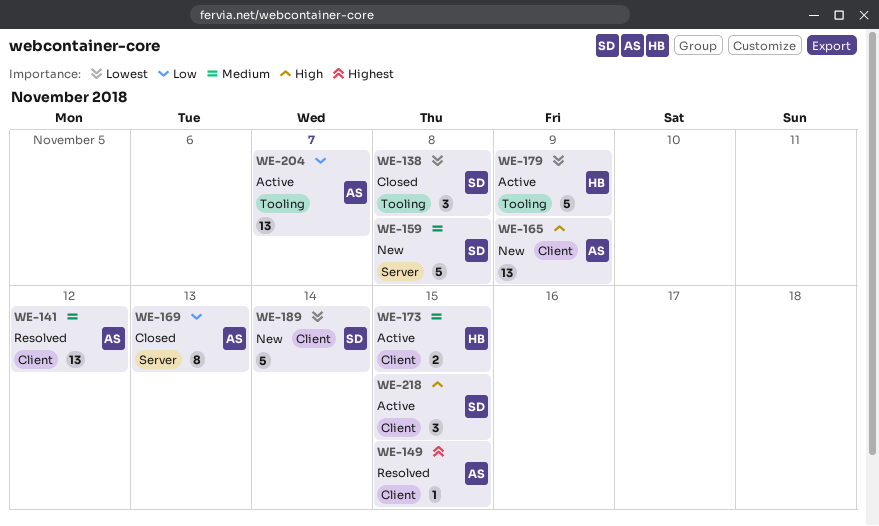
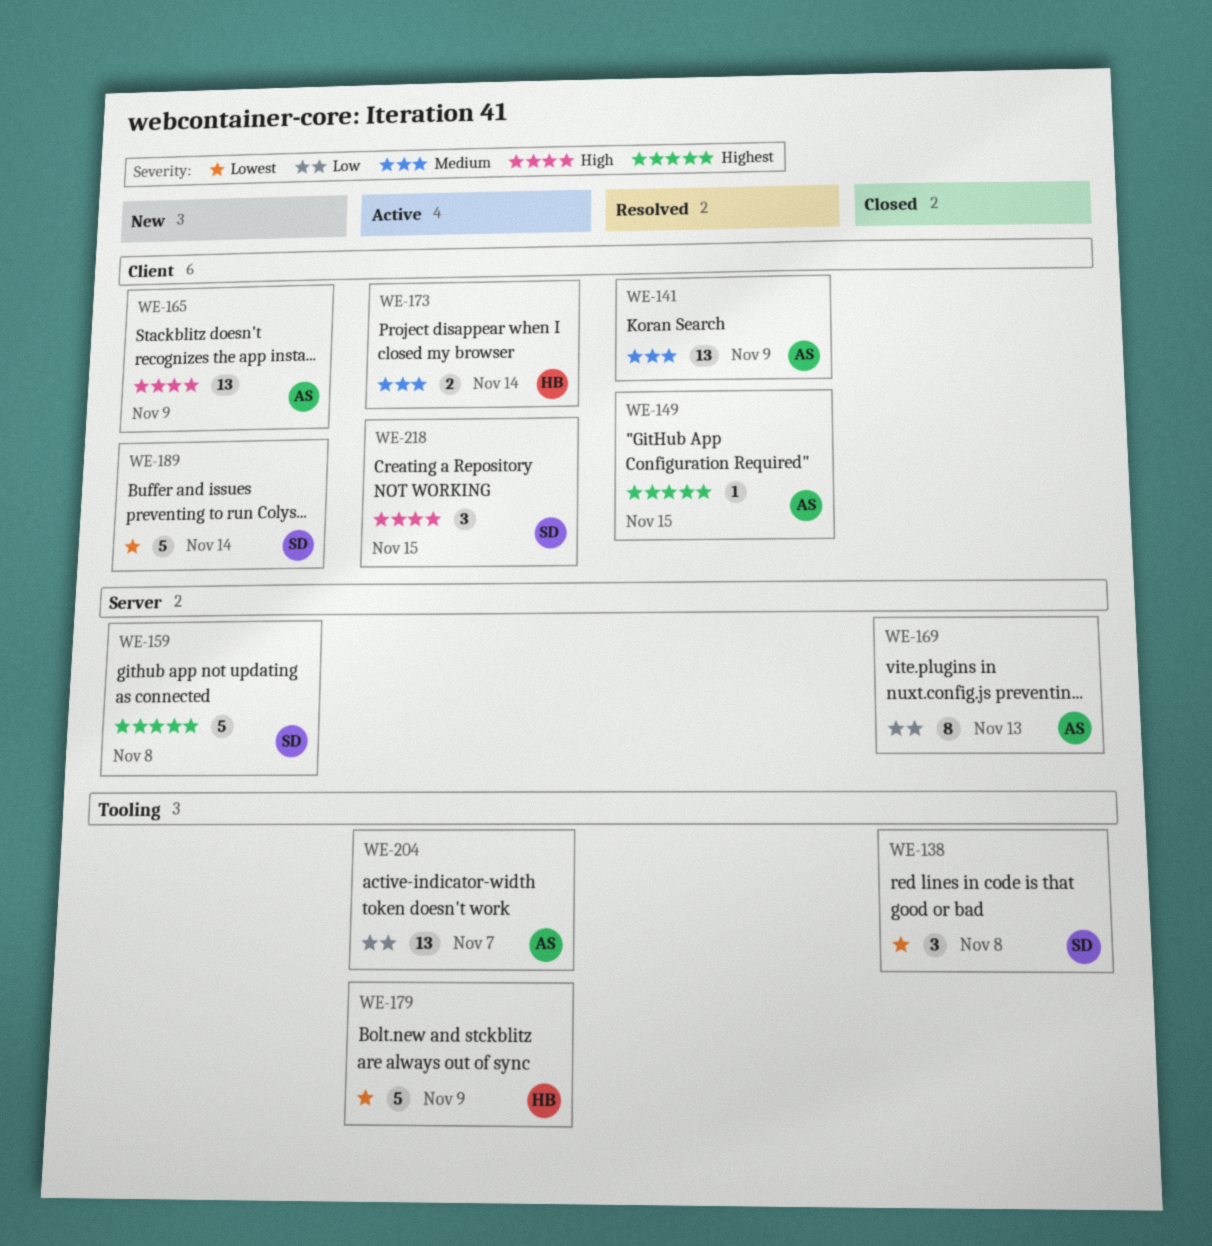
WE-141, due: Nov 12 -> Nov 9
WE-159, priority: Medium -> Highest
WE-173, due: Nov 15 -> Nov 14

